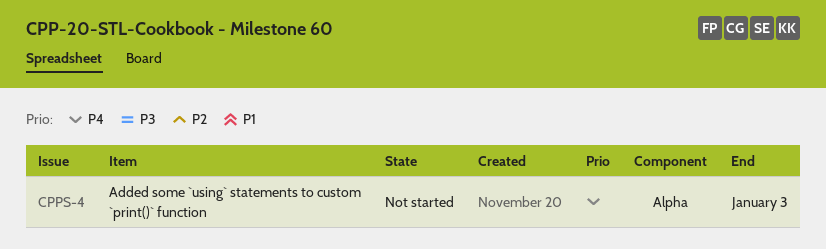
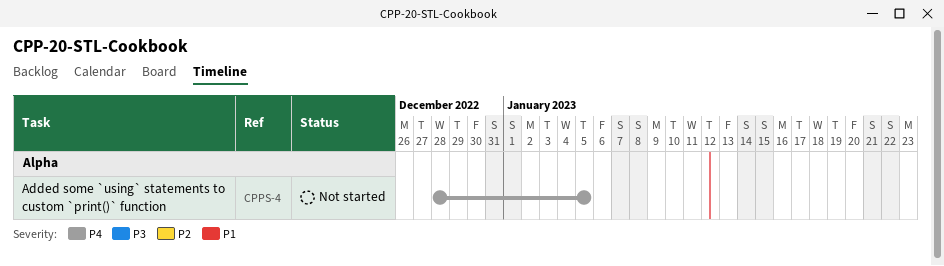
CPPS-4, due: Jan 3 -> Jan 5

